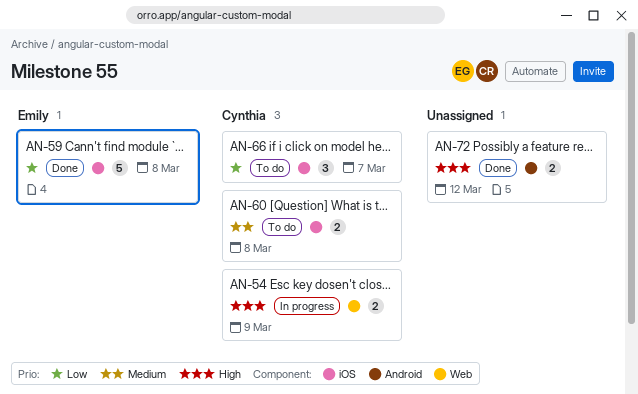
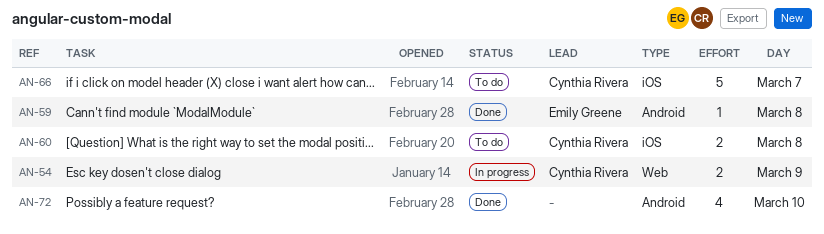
AN-59, label: iOS -> Android
AN-59, estimate: 5 -> 1
AN-66, estimate: 3 -> 5
AN-72, estimate: 2 -> 4
AN-72, day: Mar 12 -> Mar 10

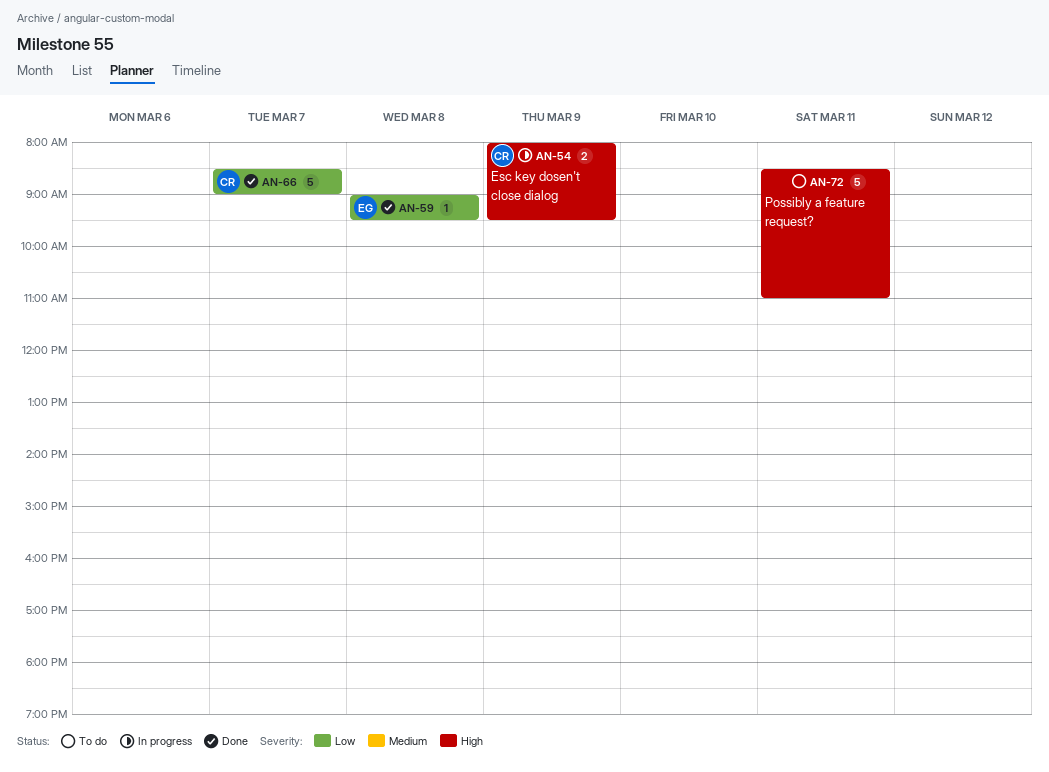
AN-60: present -> none
AN-66, status: To do -> Done
AN-72, status: Done -> To do
AN-72, estimate: 4 -> 5
AN-72, day: Mar 10 -> Mar 11

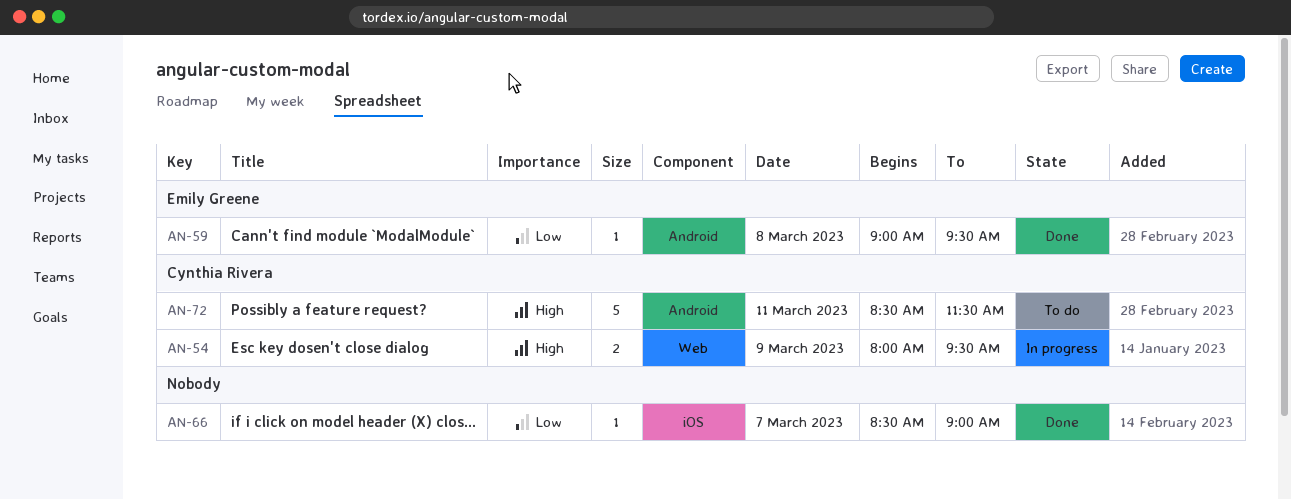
AN-66, owner: Cynthia Rivera -> none
AN-66, estimate: 5 -> 1
AN-72, owner: none -> Cynthia Rivera
AN-72, ends: 11:00 -> 11:30

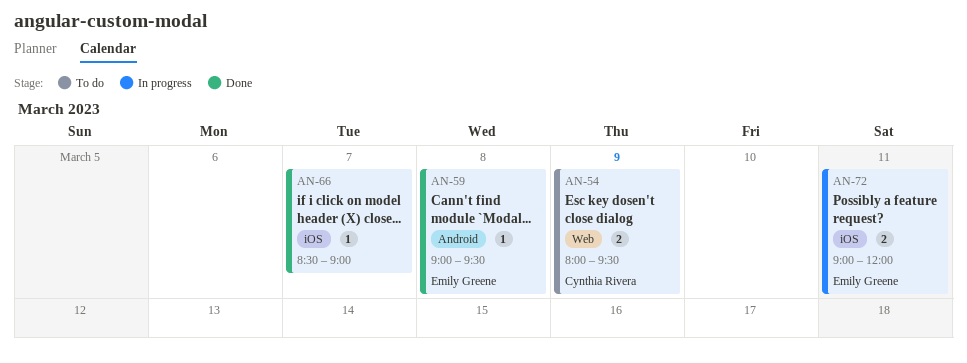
AN-54, status: In progress -> To do
AN-72, status: To do -> In progress
AN-72, owner: Cynthia Rivera -> Emily Greene
AN-72, label: Android -> iOS
AN-72, estimate: 5 -> 2
AN-72, begins: 08:30 -> 09:00
AN-72, ends: 11:30 -> 12:00

